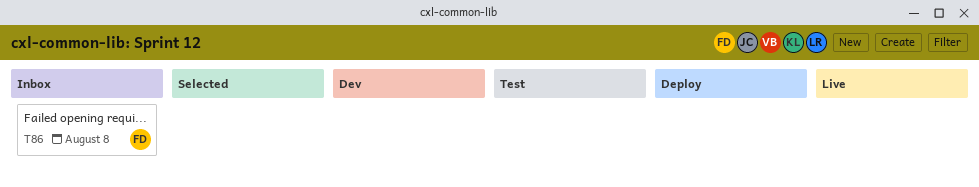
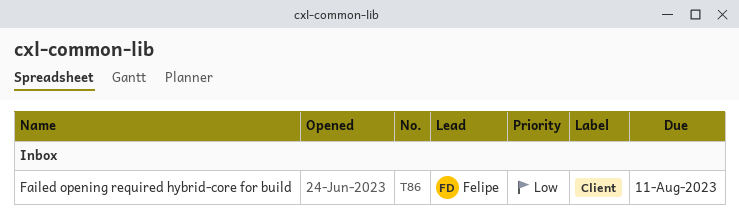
T86, due: Aug 8 -> Aug 11

